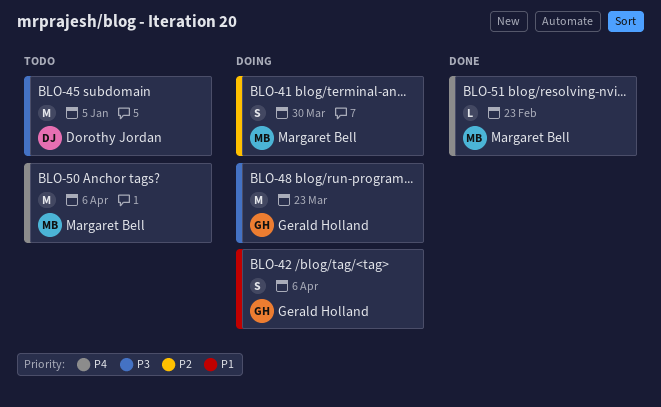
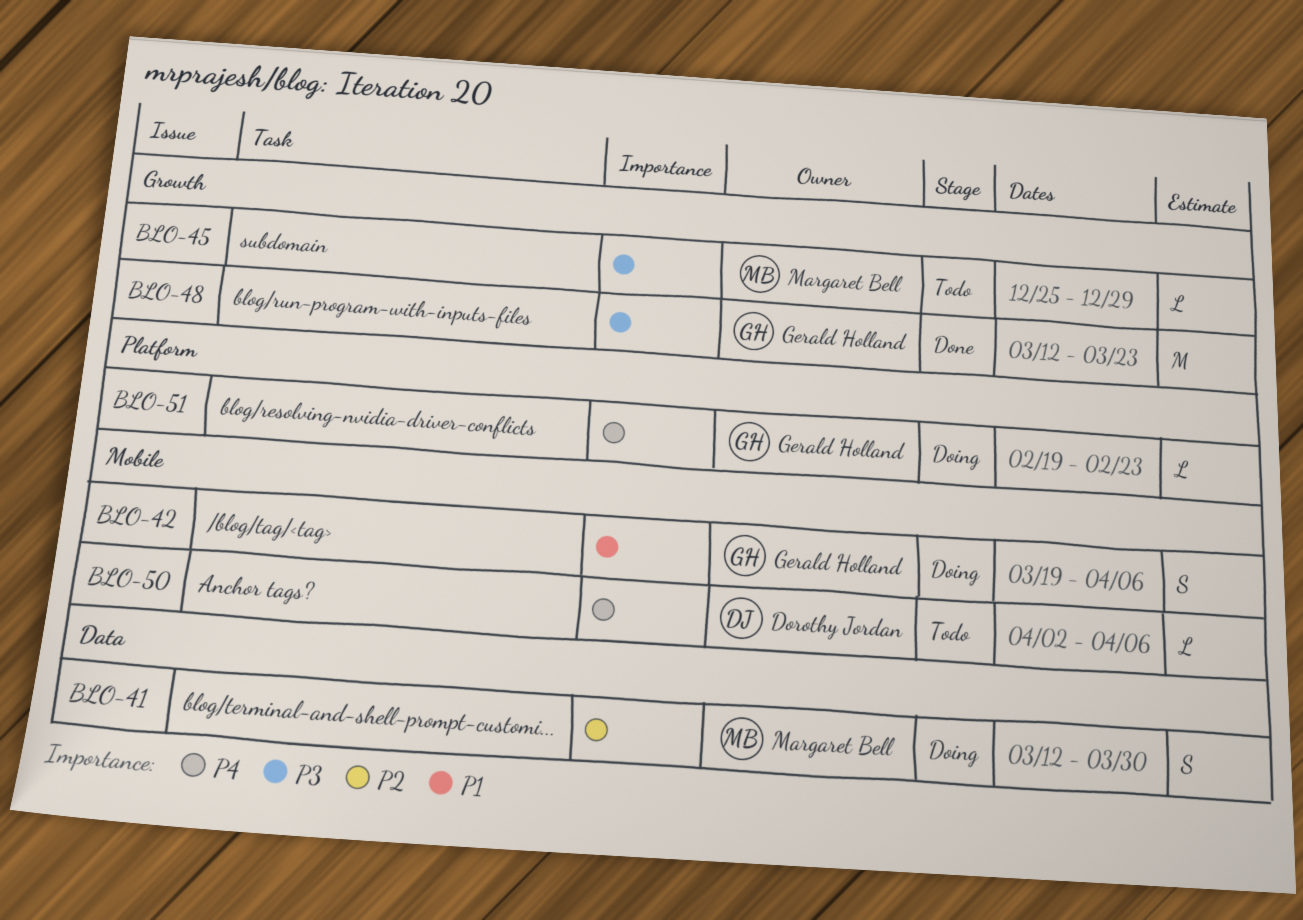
BLO-45, owner: Dorothy Jordan -> Margaret Bell
BLO-45, estimate: M -> L
BLO-45, due: Jan 5 -> Dec 29
BLO-48, status: Doing -> Done
BLO-50, owner: Margaret Bell -> Dorothy Jordan
BLO-50, estimate: M -> L
BLO-51, status: Done -> Doing
BLO-51, owner: Margaret Bell -> Gerald Holland

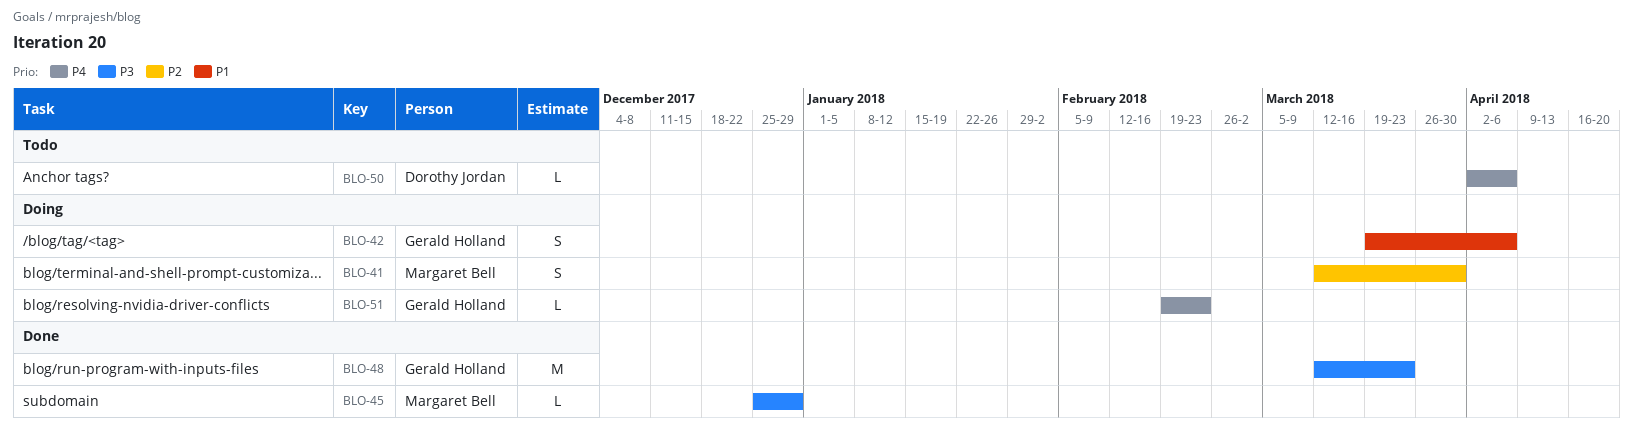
BLO-45, status: Todo -> Done

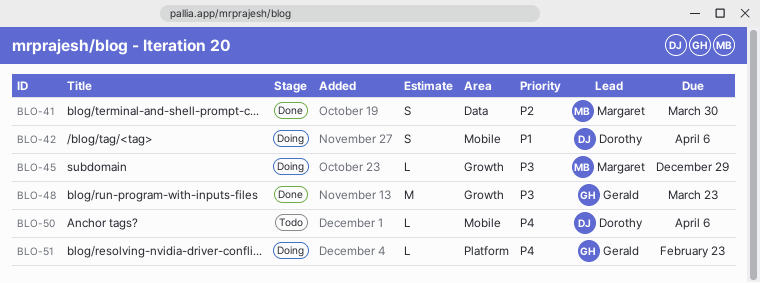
BLO-41, status: Doing -> Done
BLO-42, owner: Gerald Holland -> Dorothy Jordan
BLO-45, status: Done -> Doing

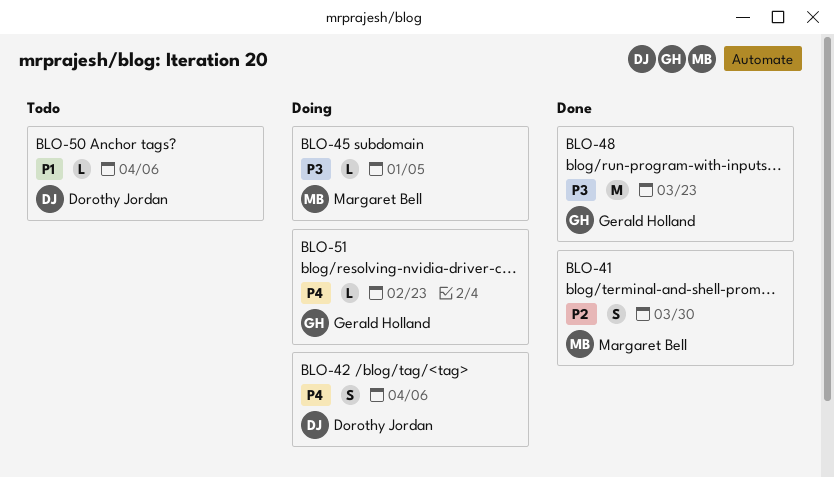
BLO-42, priority: P1 -> P4
BLO-45, due: Dec 29 -> Jan 5
BLO-50, priority: P4 -> P1

